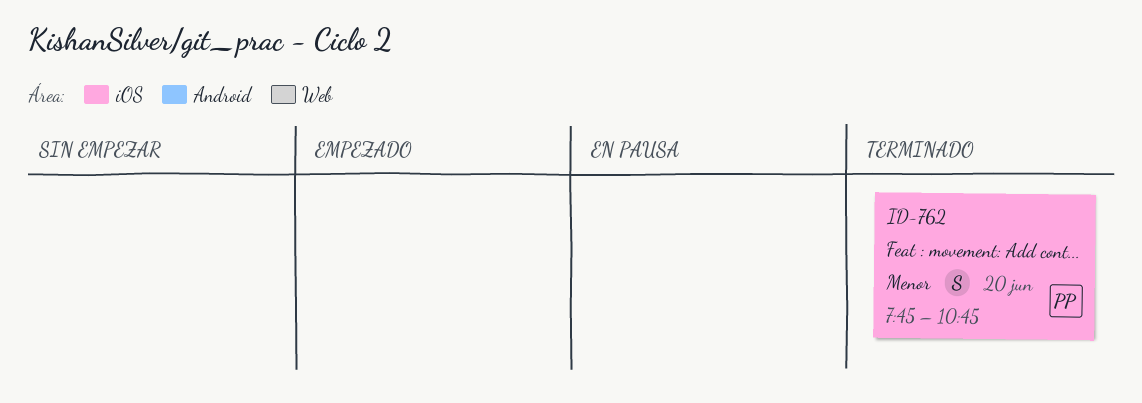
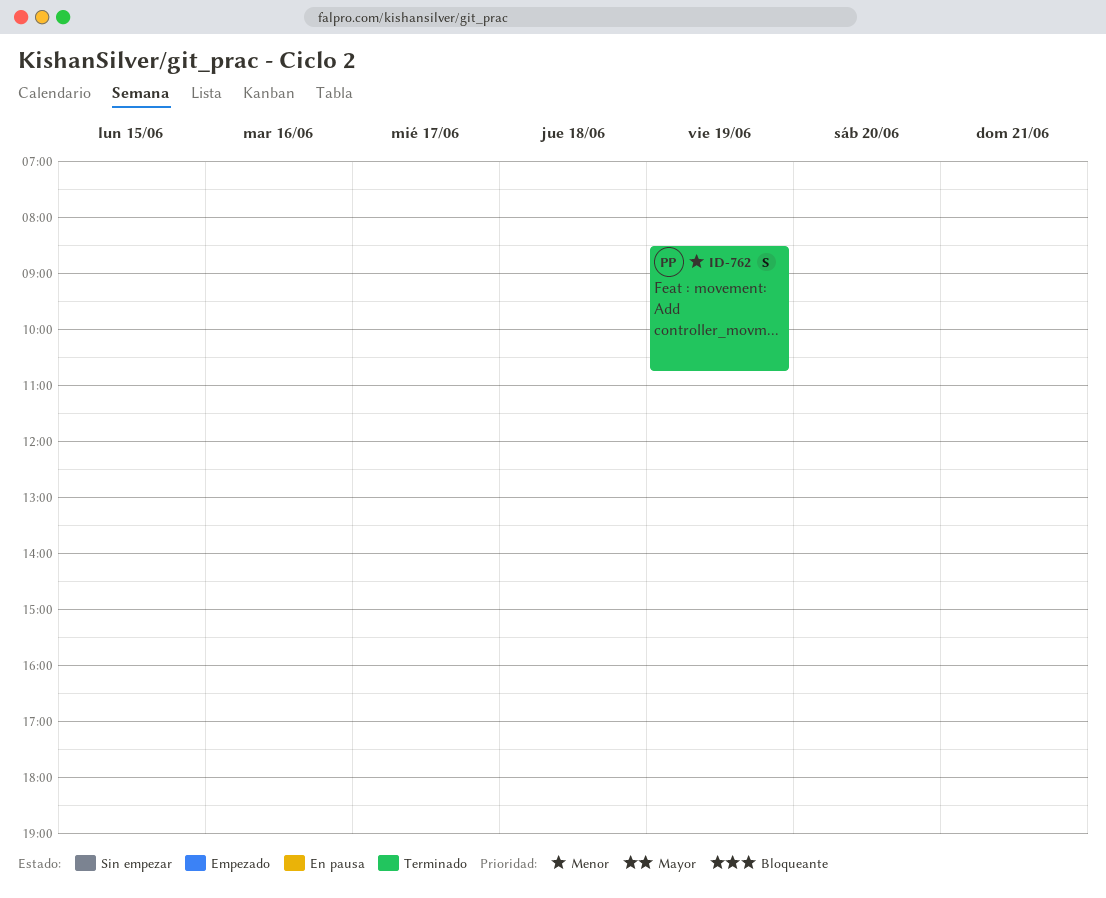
ID-762, day: Jun 20 -> Jun 19
ID-762, begins: 07:45 -> 08:30

